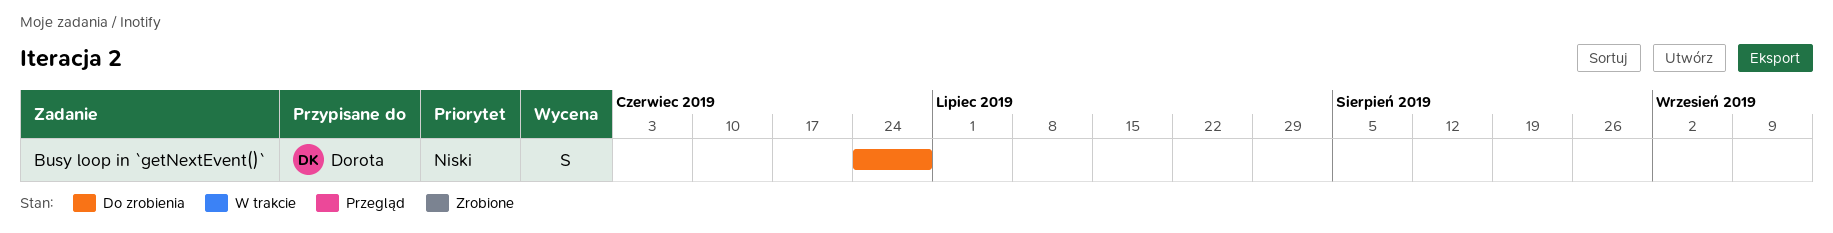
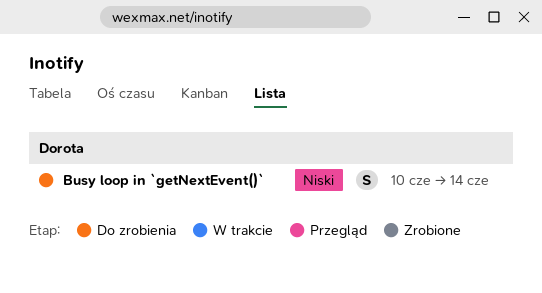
Busy loop in `getNextEvent()`, start: Jun 24 -> Jun 10
Busy loop in `getNextEvent()`, due: Jun 28 -> Jun 14

